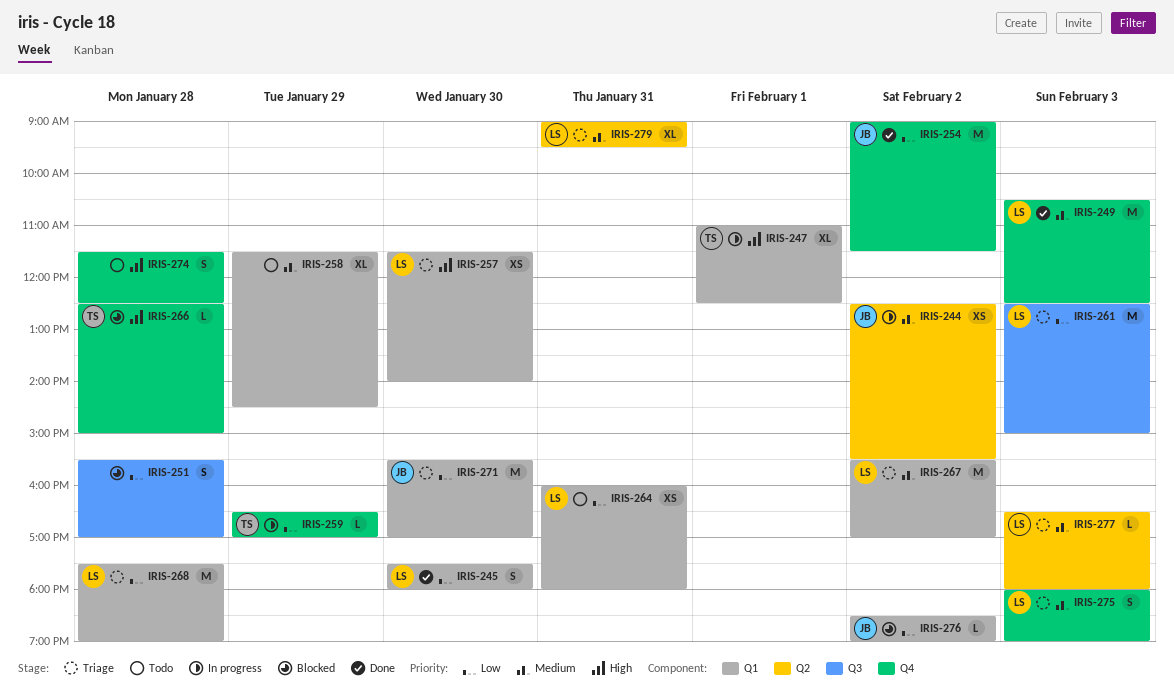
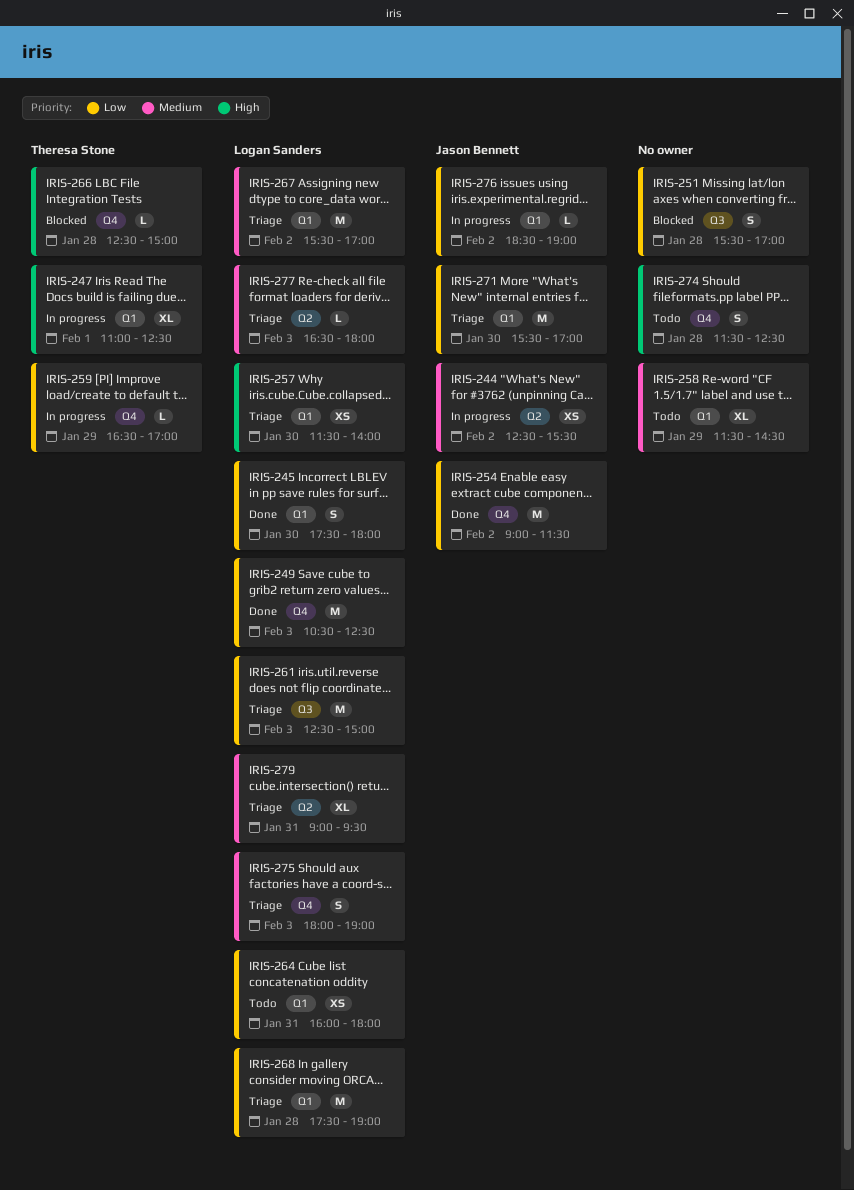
IRIS-249, priority: Medium -> Low
IRIS-276, status: Blocked -> In progress

